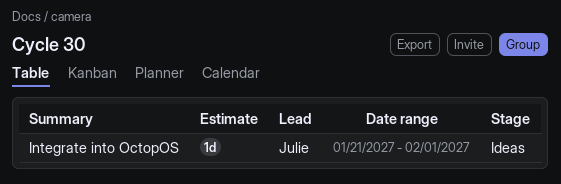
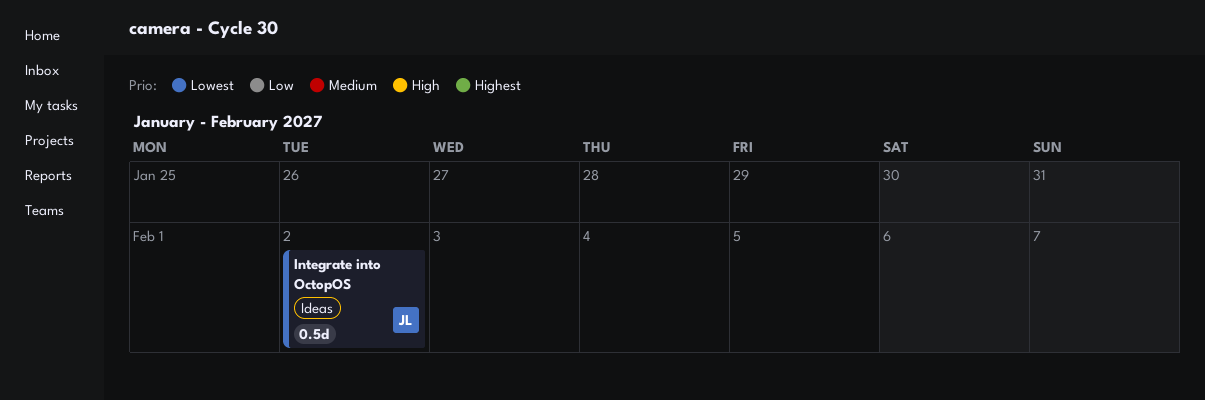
Integrate into OctopOS, estimate: 1d -> 0.5d
Integrate into OctopOS, due: Feb 1 -> Feb 2

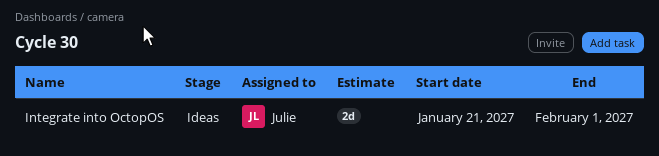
Integrate into OctopOS, estimate: 0.5d -> 2d
Integrate into OctopOS, due: Feb 2 -> Feb 1

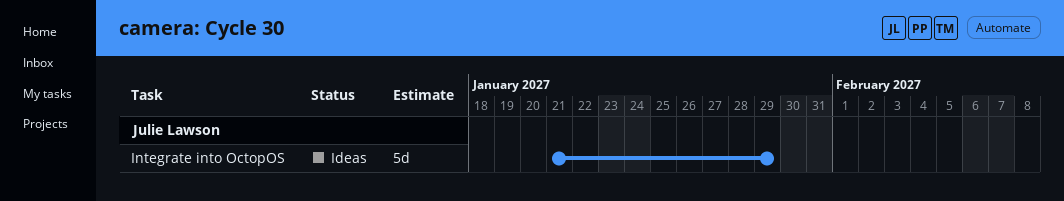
Integrate into OctopOS, estimate: 2d -> 5d
Integrate into OctopOS, due: Feb 1 -> Jan 29

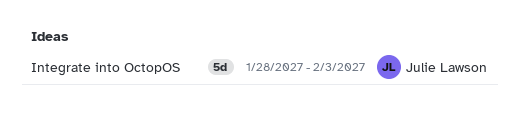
Integrate into OctopOS, start: Jan 21 -> Jan 28
Integrate into OctopOS, due: Jan 29 -> Feb 3

